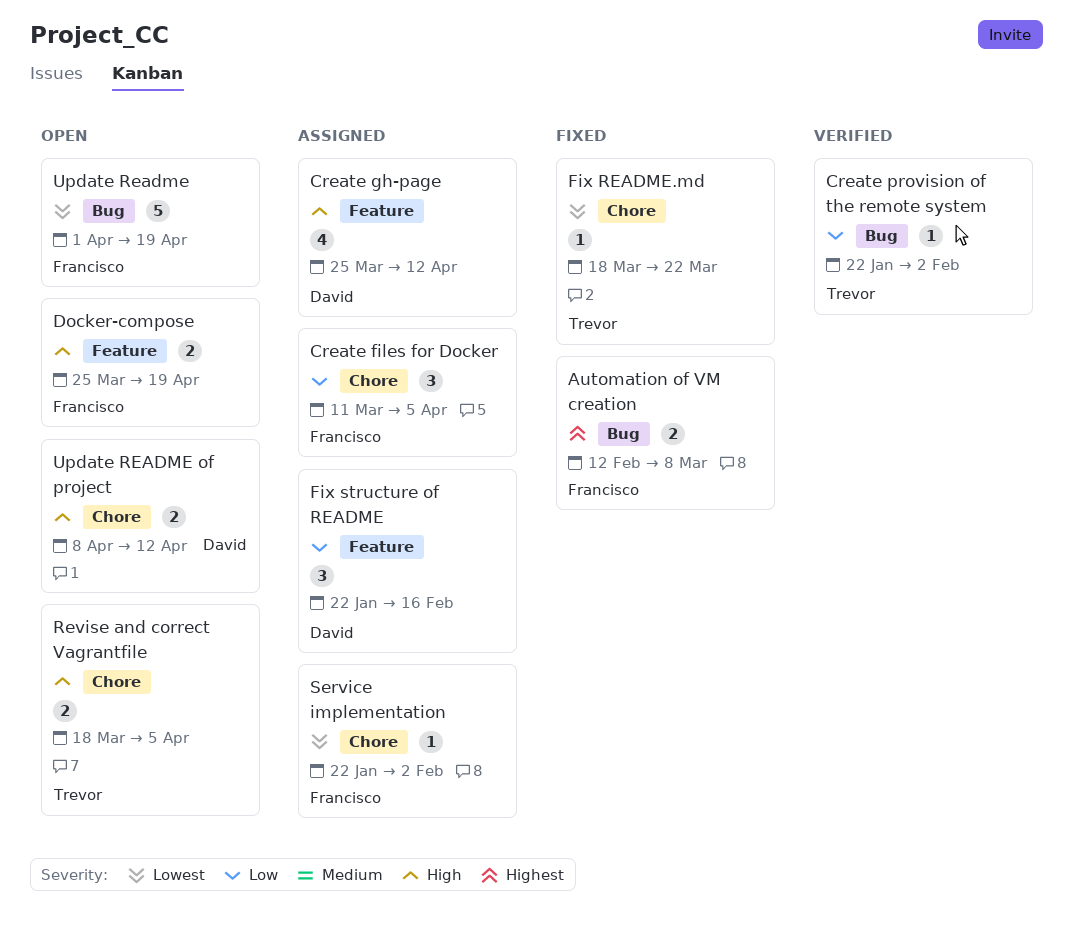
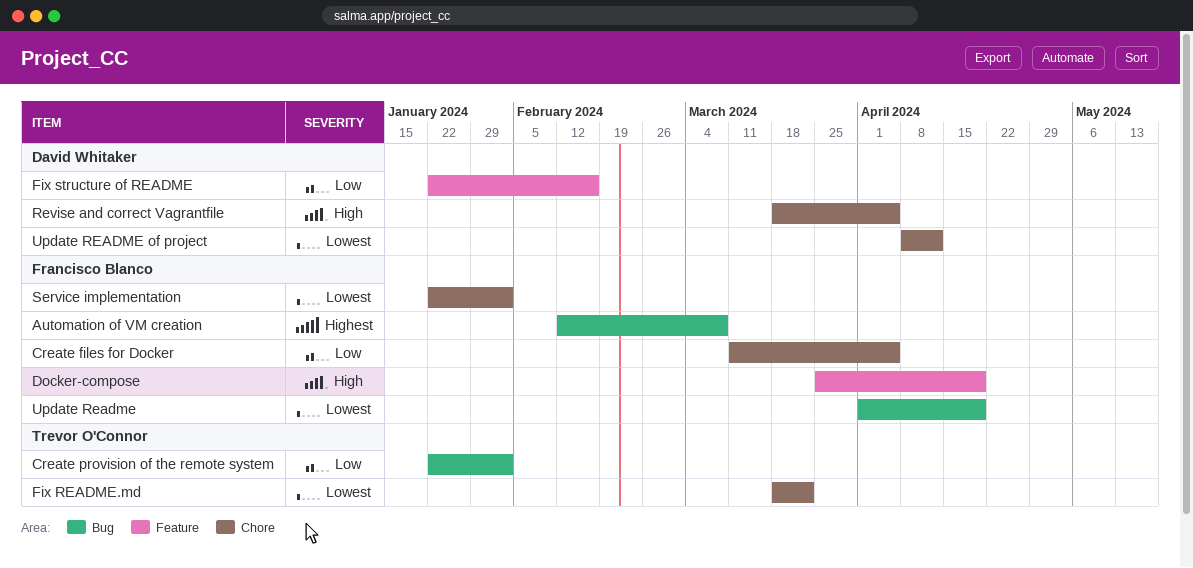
Create gh-page: present -> none
Revise and correct Vagrantfile, owner: Trevor O'Connor -> David Whitaker
Update README of project, priority: High -> Lowest

